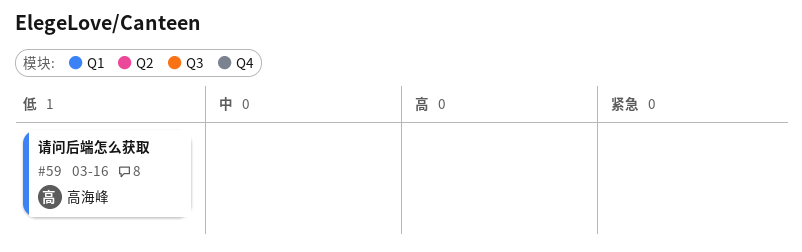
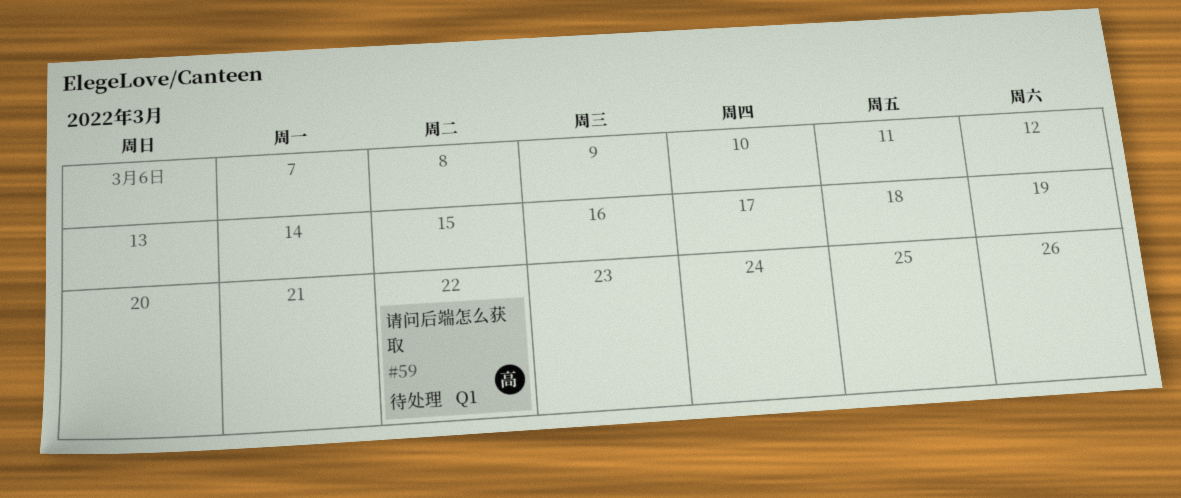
#59, due: Mar 16 -> Mar 22

